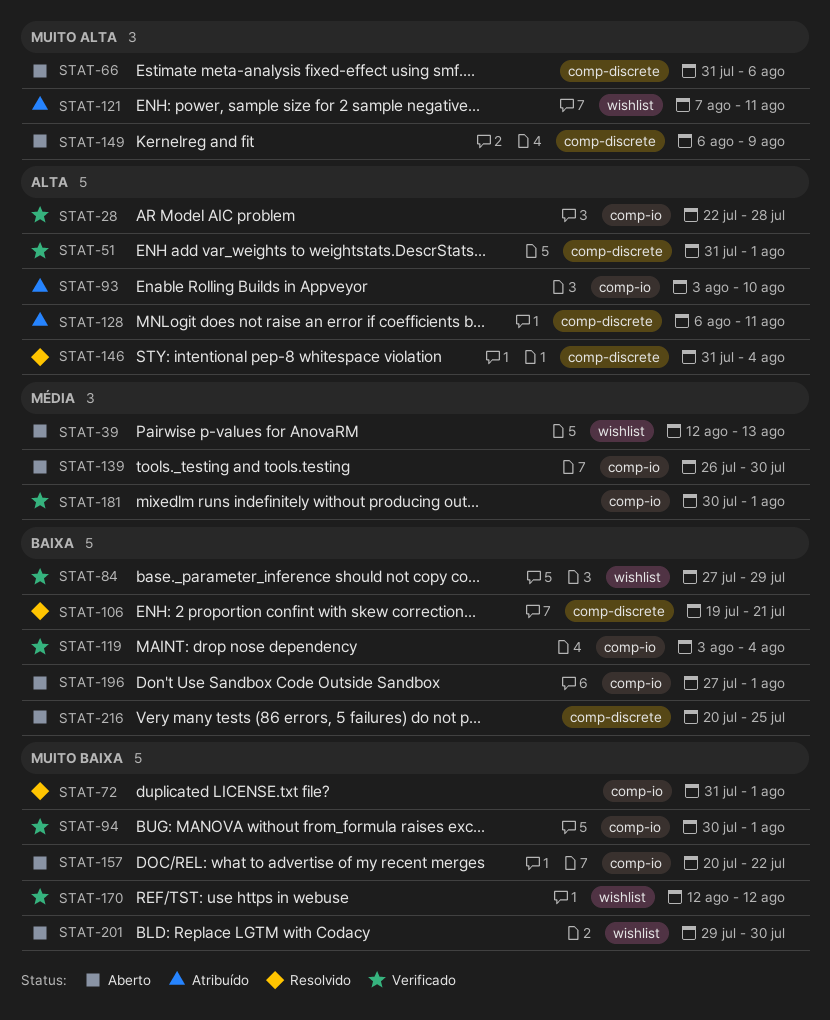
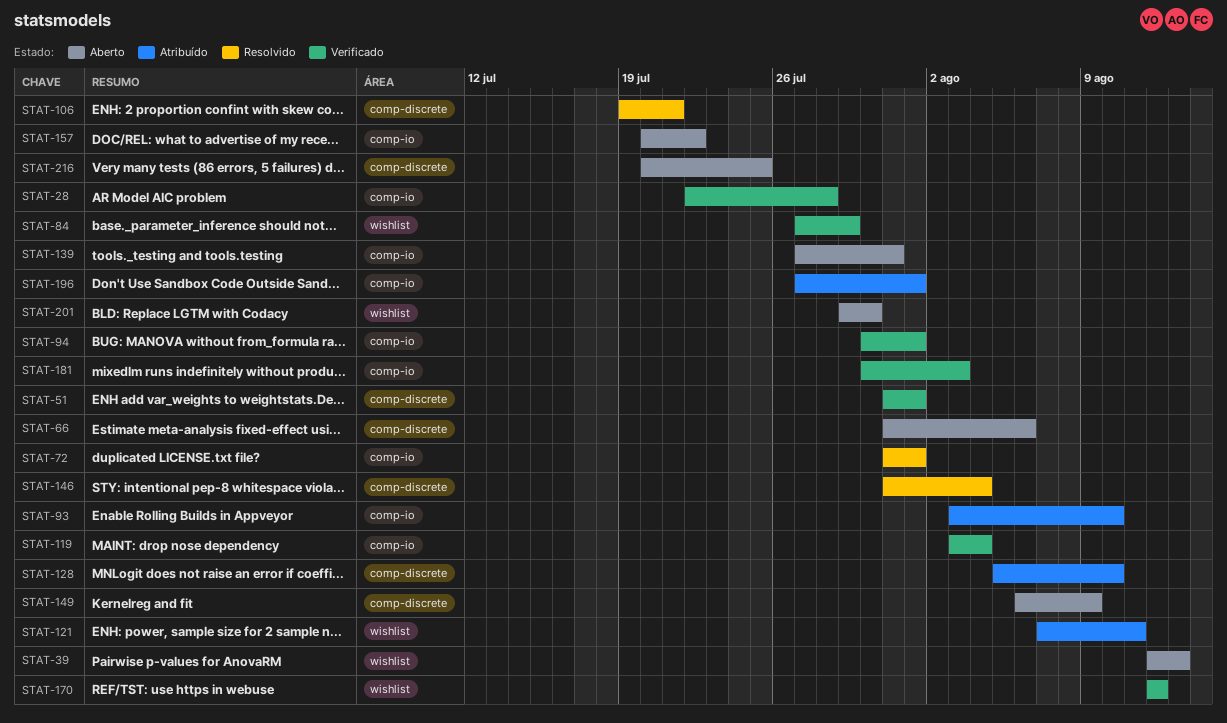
STAT-128, start: Aug 6 -> Aug 5
STAT-128, due: Aug 11 -> Aug 10
STAT-139, start: Jul 26 -> Jul 27
STAT-139, due: Jul 30 -> Jul 31
STAT-181, due: Aug 1 -> Aug 3
STAT-196, status: Aberto -> Atribuído

